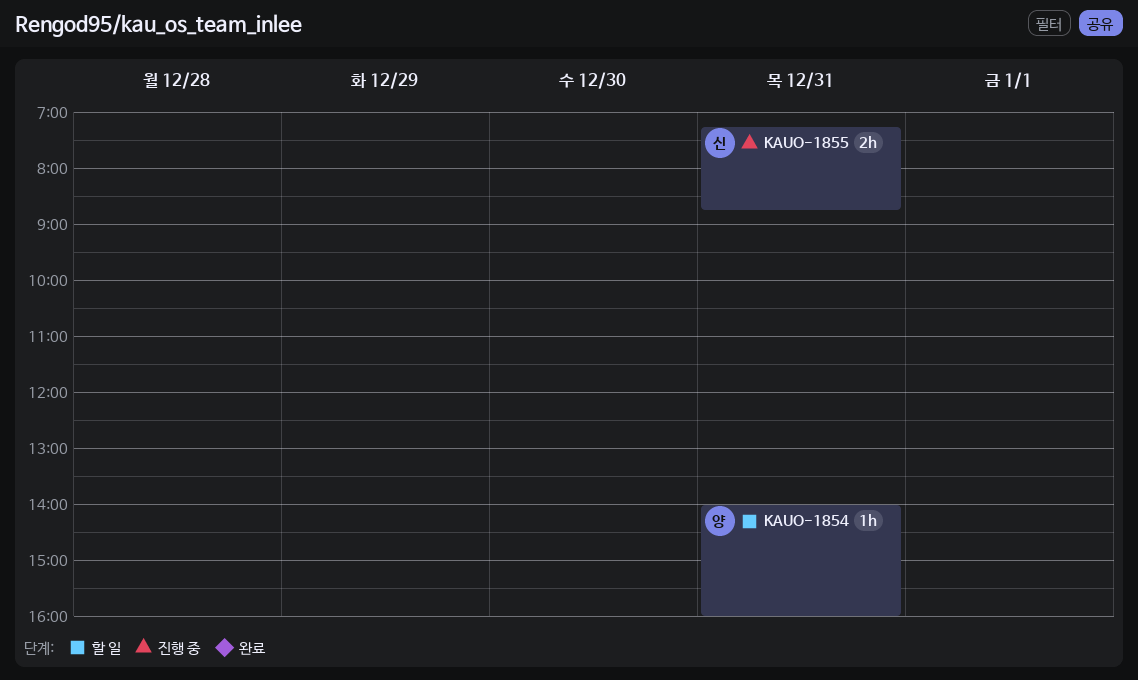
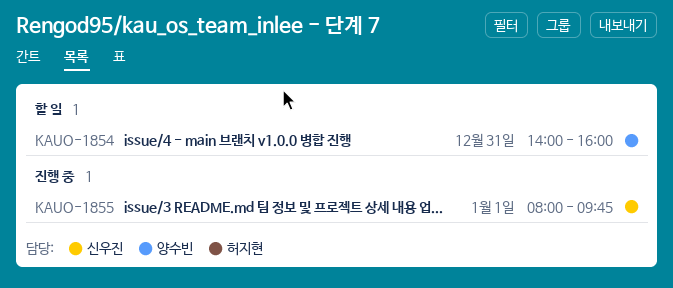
KAUO-1855, day: Dec 31 -> Jan 1
KAUO-1855, begins: 07:15 -> 08:00
KAUO-1855, ends: 08:45 -> 09:45

